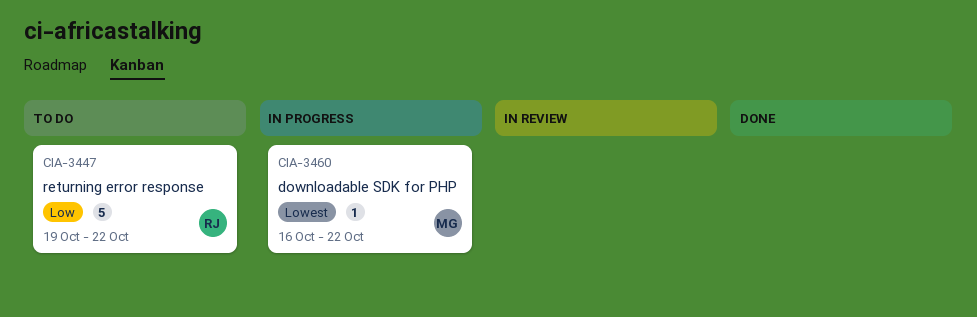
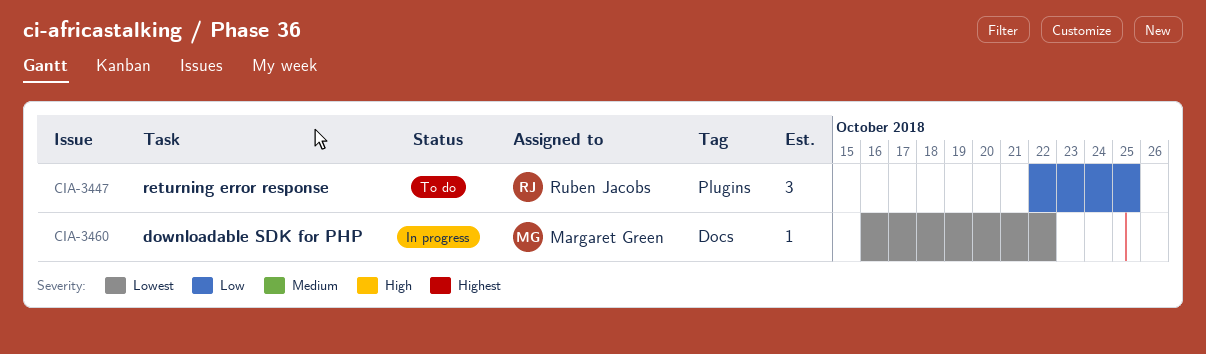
CIA-3447, estimate: 5 -> 3
CIA-3447, start: Oct 19 -> Oct 22
CIA-3447, due: Oct 22 -> Oct 25

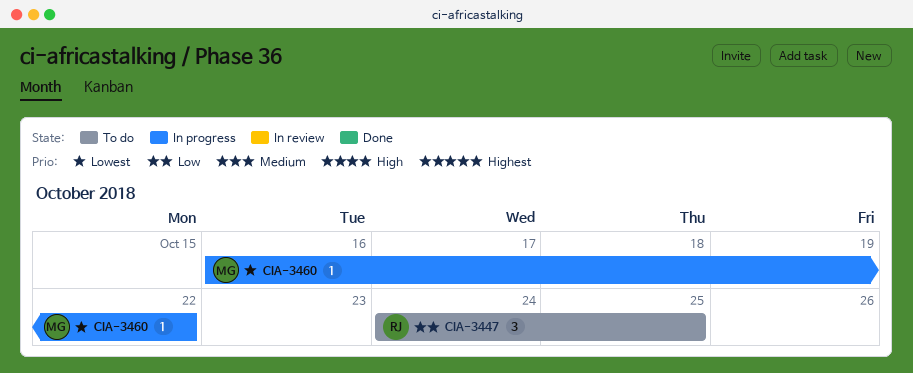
CIA-3447, start: Oct 22 -> Oct 24

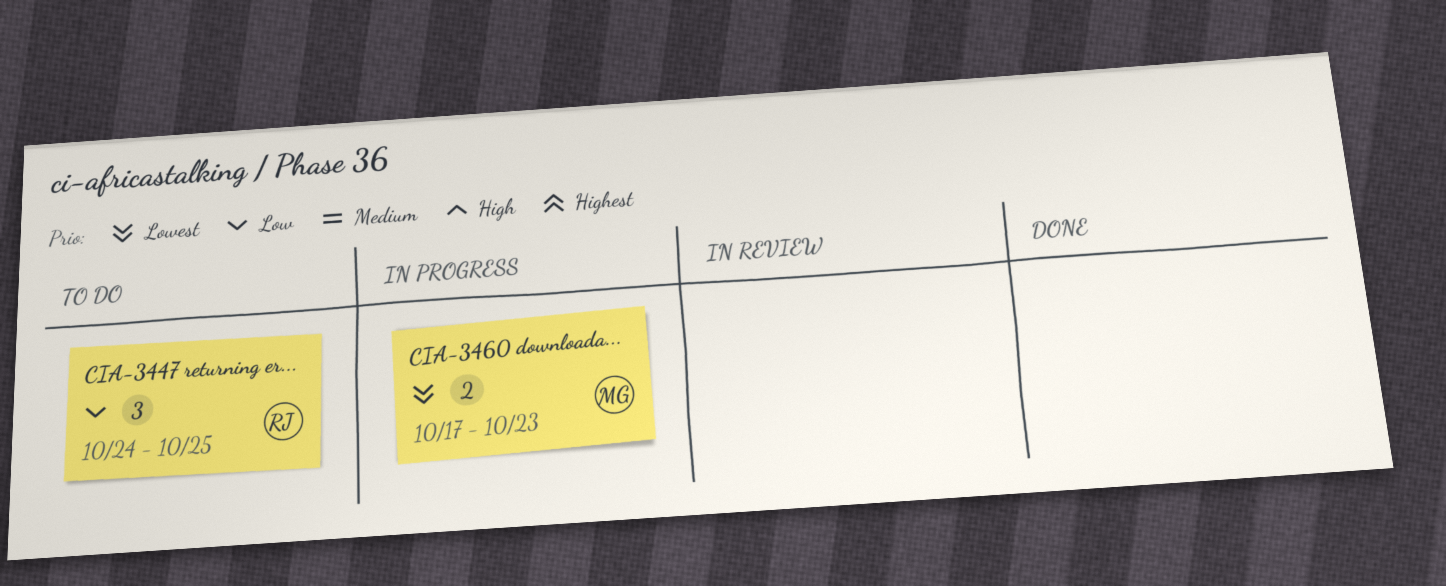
CIA-3460, estimate: 1 -> 2
CIA-3460, start: Oct 16 -> Oct 17
CIA-3460, due: Oct 22 -> Oct 23

